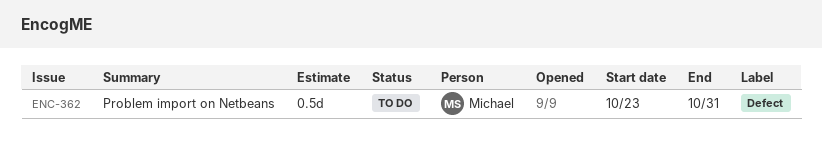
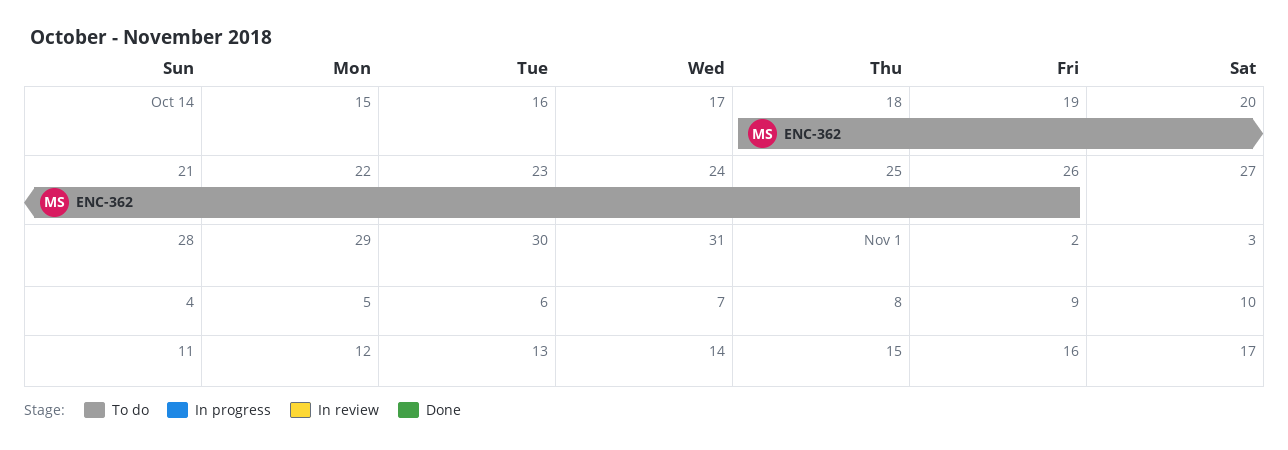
ENC-362, start: Oct 23 -> Oct 18
ENC-362, due: Oct 31 -> Oct 26

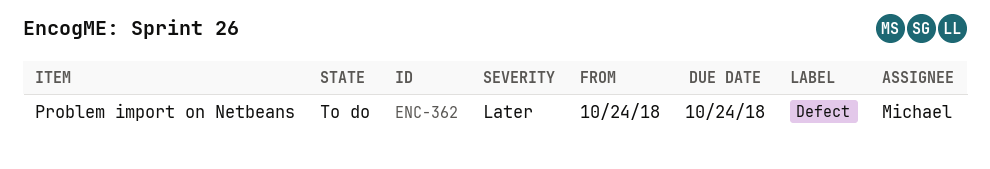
ENC-362, start: Oct 18 -> Oct 24
ENC-362, due: Oct 26 -> Oct 24

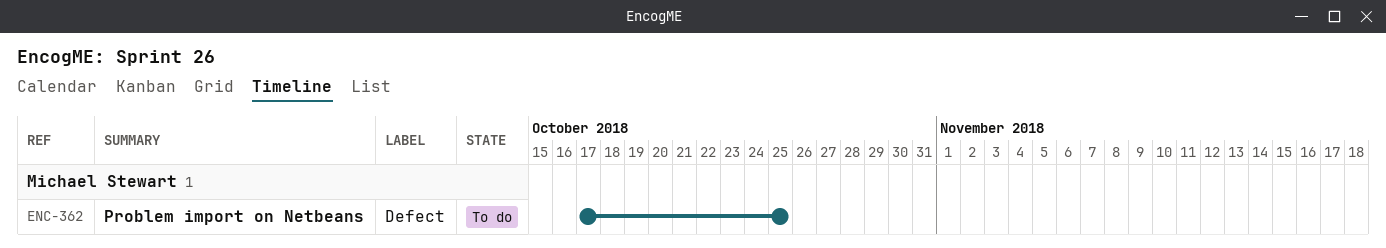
ENC-362, start: Oct 24 -> Oct 17
ENC-362, due: Oct 24 -> Oct 25

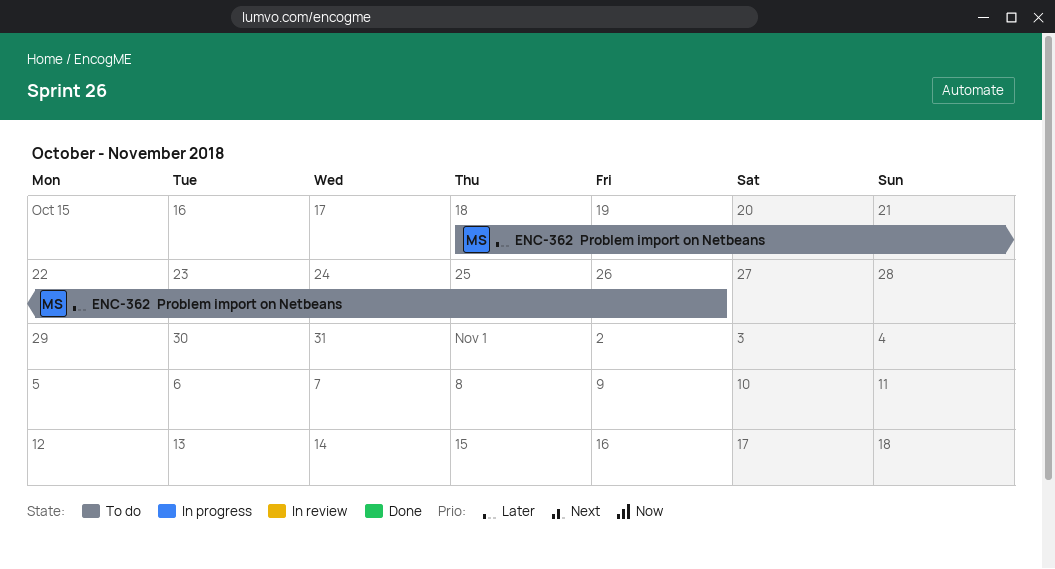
ENC-362, start: Oct 17 -> Oct 18
ENC-362, due: Oct 25 -> Oct 26

